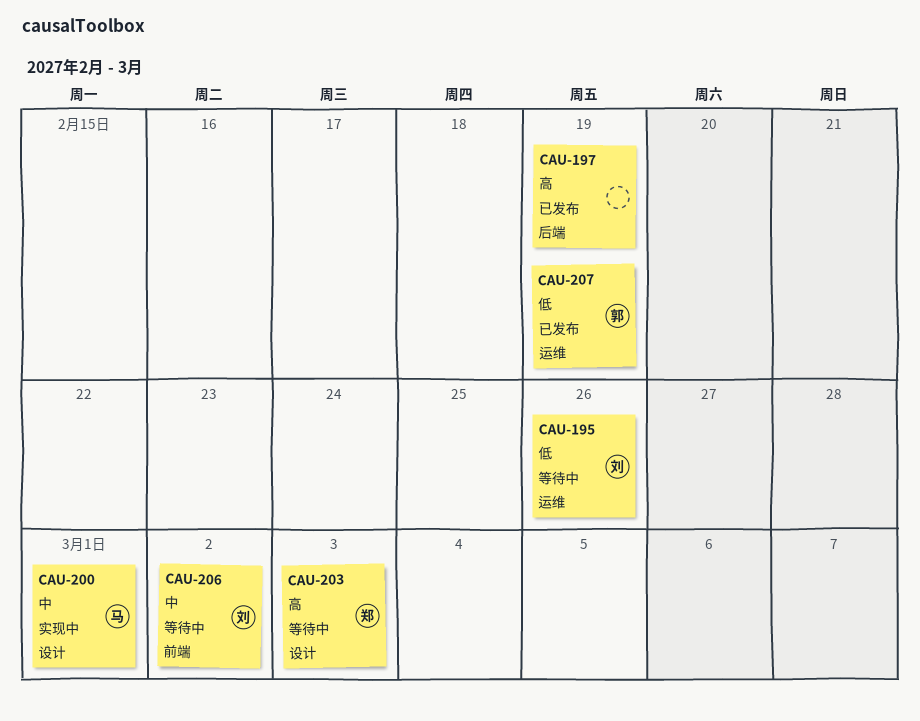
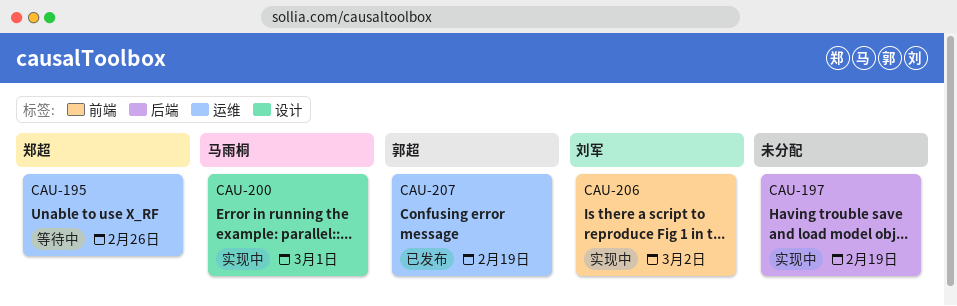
CAU-195, owner: 刘军 -> 郑超
CAU-197, status: 已发布 -> 实现中
CAU-203: present -> none
CAU-206, status: 等待中 -> 实现中

